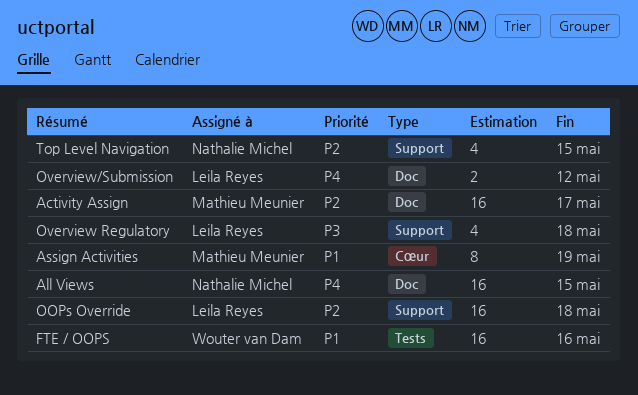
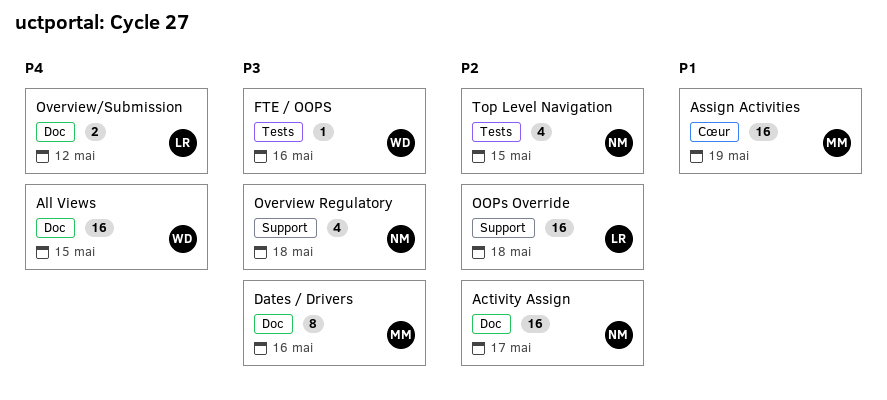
Activity Assign, owner: Mathieu Meunier -> Nathalie Michel
All Views, owner: Nathalie Michel -> Wouter van Dam
Assign Activities, estimate: 8 -> 16
Dates / Drivers: none -> present
FTE / OOPS, priority: P1 -> P3
FTE / OOPS, estimate: 16 -> 1
Overview Regulatory, owner: Leila Reyes -> Nathalie Michel
Top Level Navigation, label: Support -> Tests

